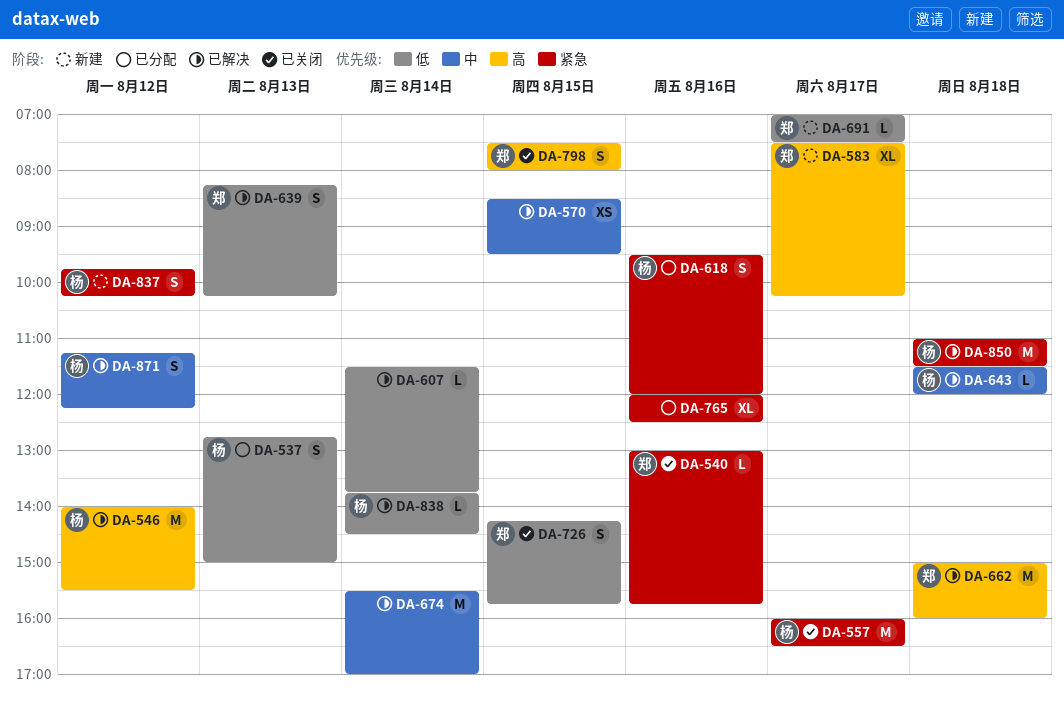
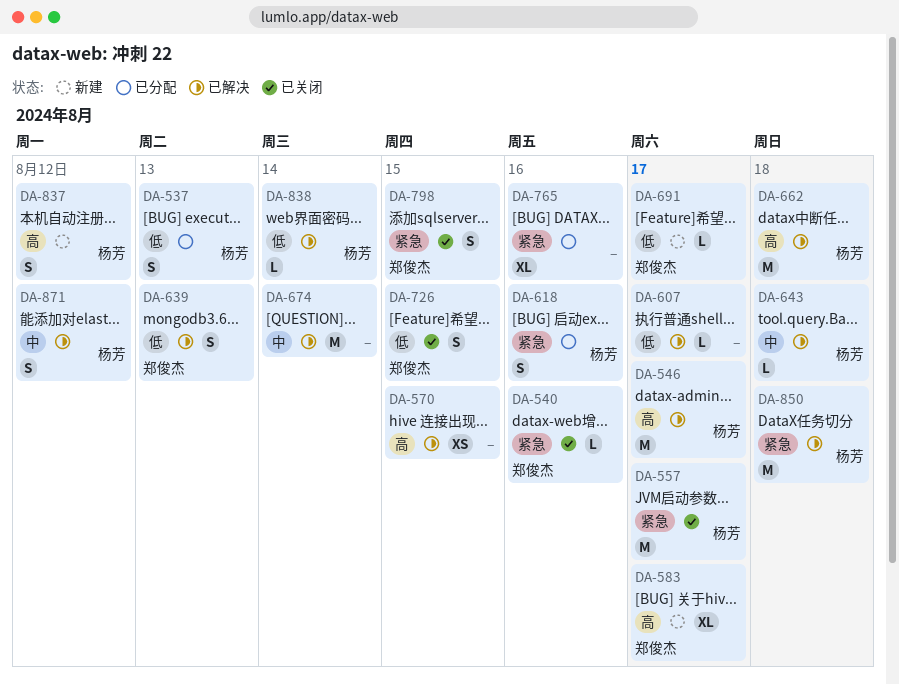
DA-546, day: Aug 12 -> Aug 17
DA-570, priority: 中 -> 高
DA-607, day: Aug 14 -> Aug 17
DA-662, owner: 郑俊杰 -> 杨芳
DA-798, priority: 高 -> 紧急
DA-837, priority: 紧急 -> 高

